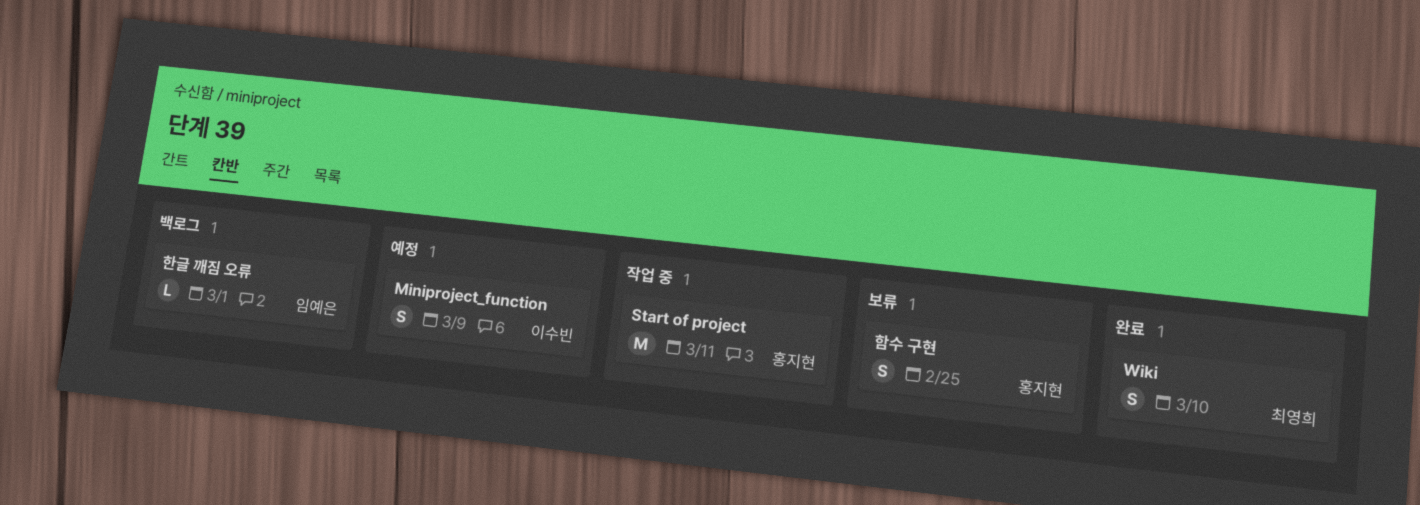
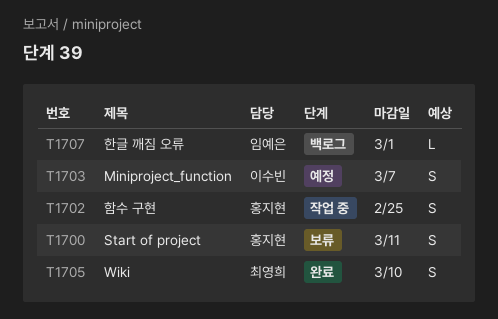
Miniproject_function, due: Mar 9 -> Mar 7
Start of project, status: 작업 중 -> 보류
Start of project, estimate: M -> S
함수 구현, status: 보류 -> 작업 중

